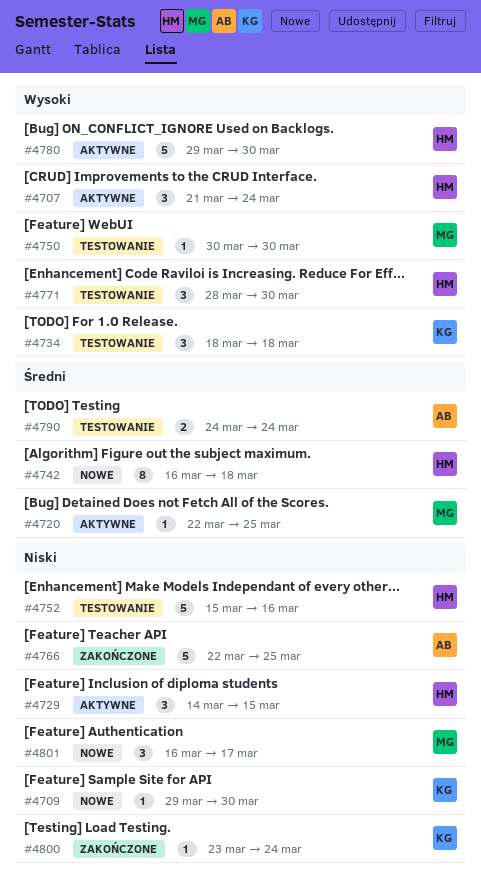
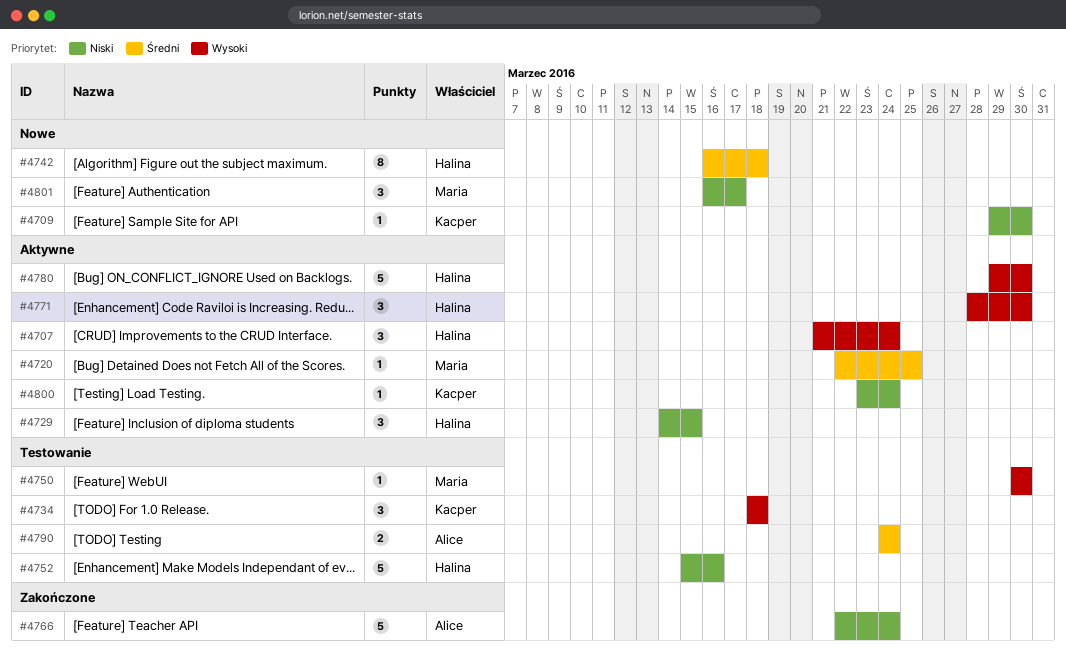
#4766, due: Mar 25 -> Mar 24
#4771, status: Testowanie -> Aktywne
#4800, status: Zakończone -> Aktywne

